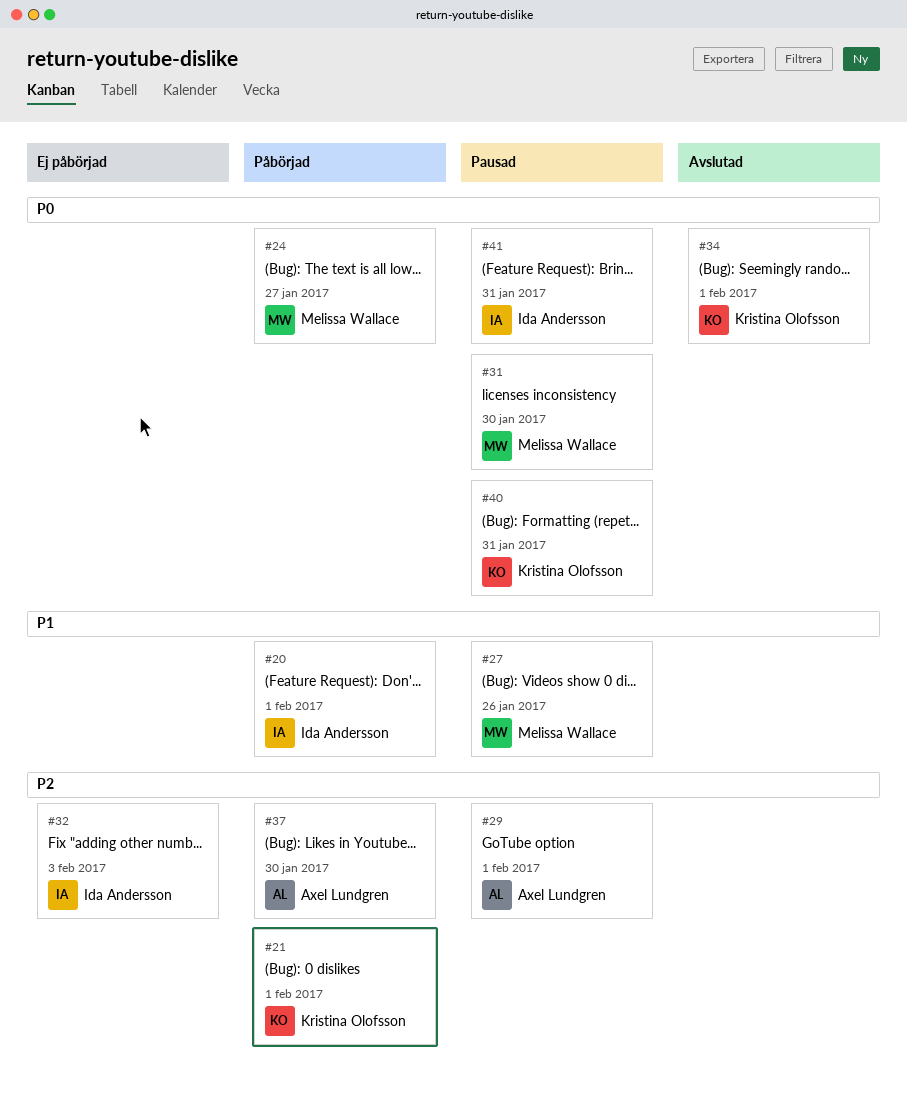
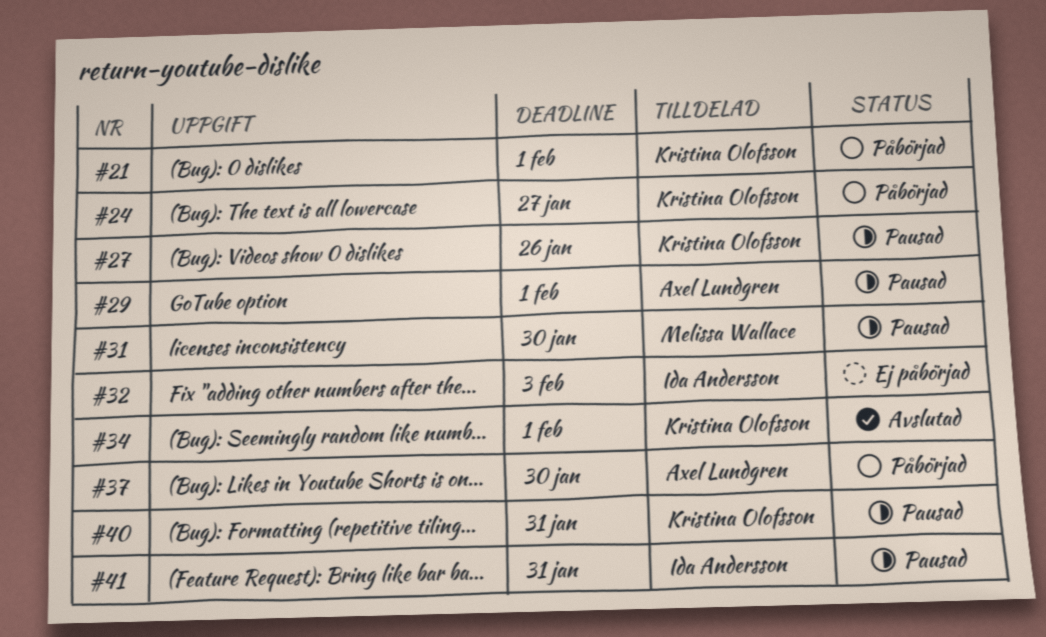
#20: present -> none
#24, owner: Melissa Wallace -> Kristina Olofsson
#27, owner: Melissa Wallace -> Kristina Olofsson

